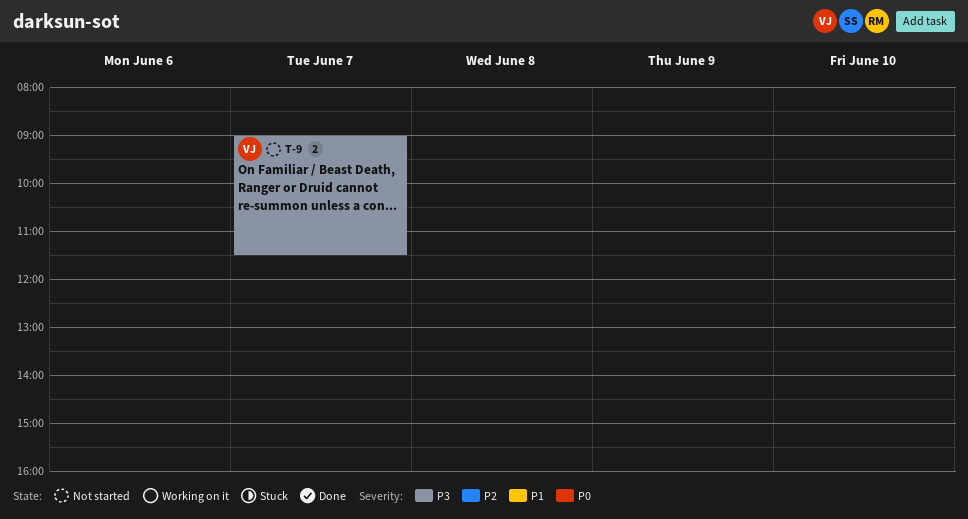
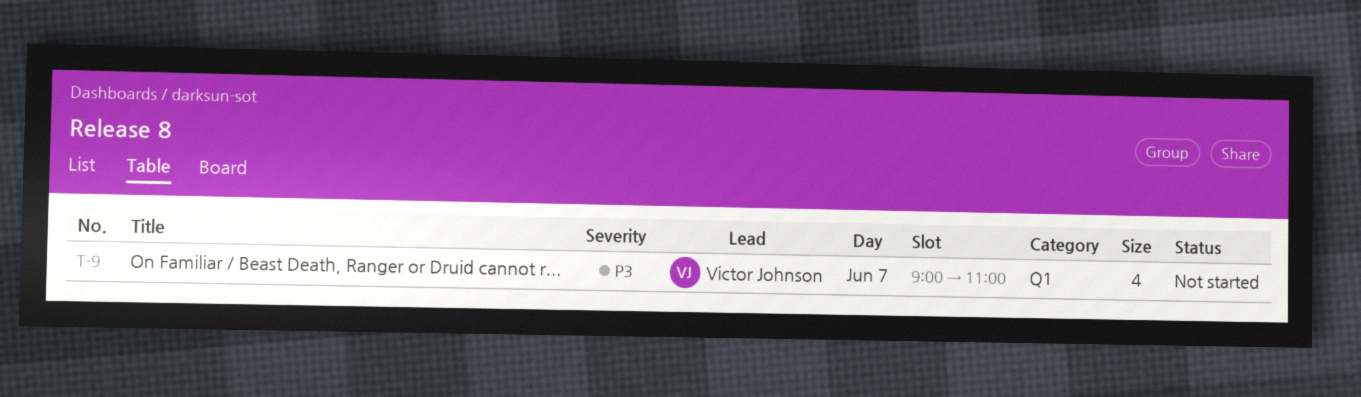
T-9, estimate: 2 -> 4
T-9, ends: 11:30 -> 11:00

